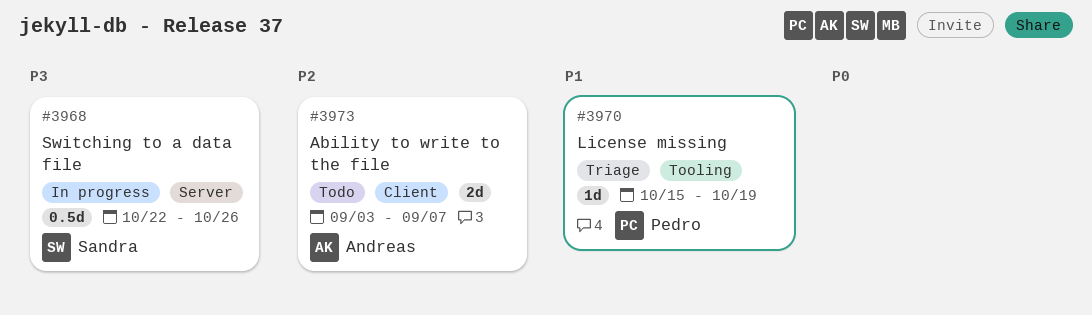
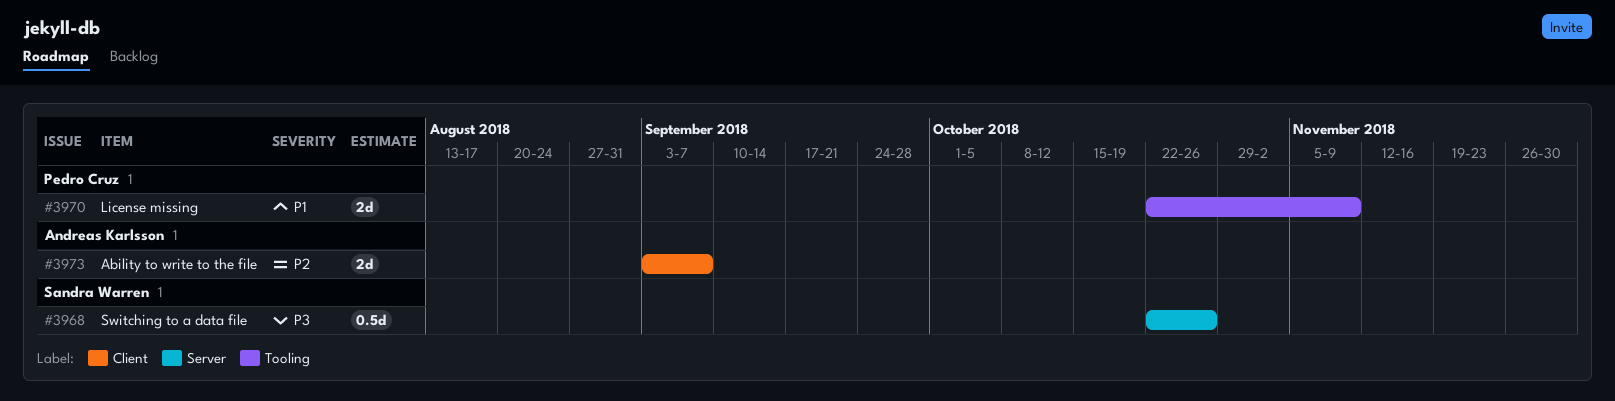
#3970, estimate: 1d -> 2d
#3970, start: Oct 15 -> Oct 22
#3970, due: Oct 19 -> Nov 9

